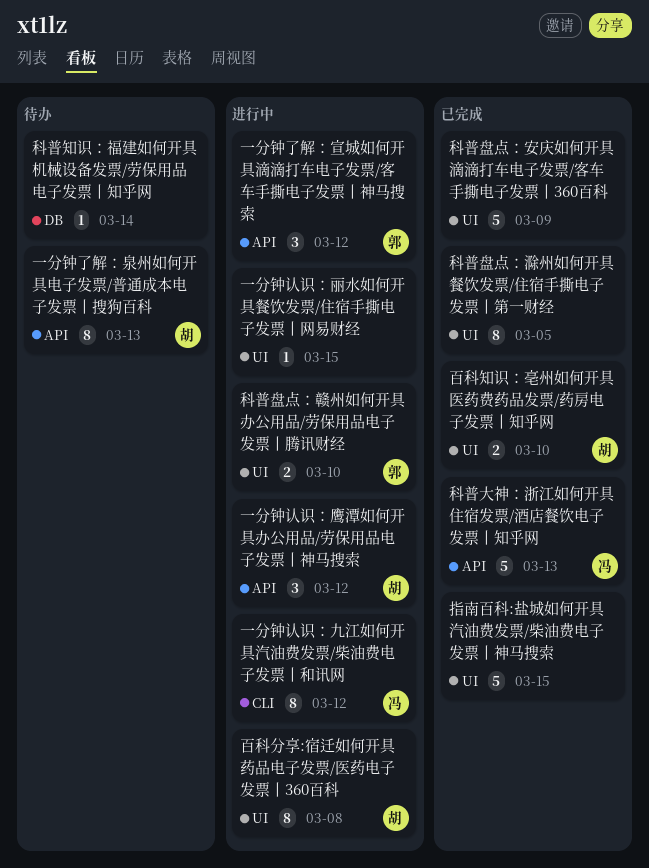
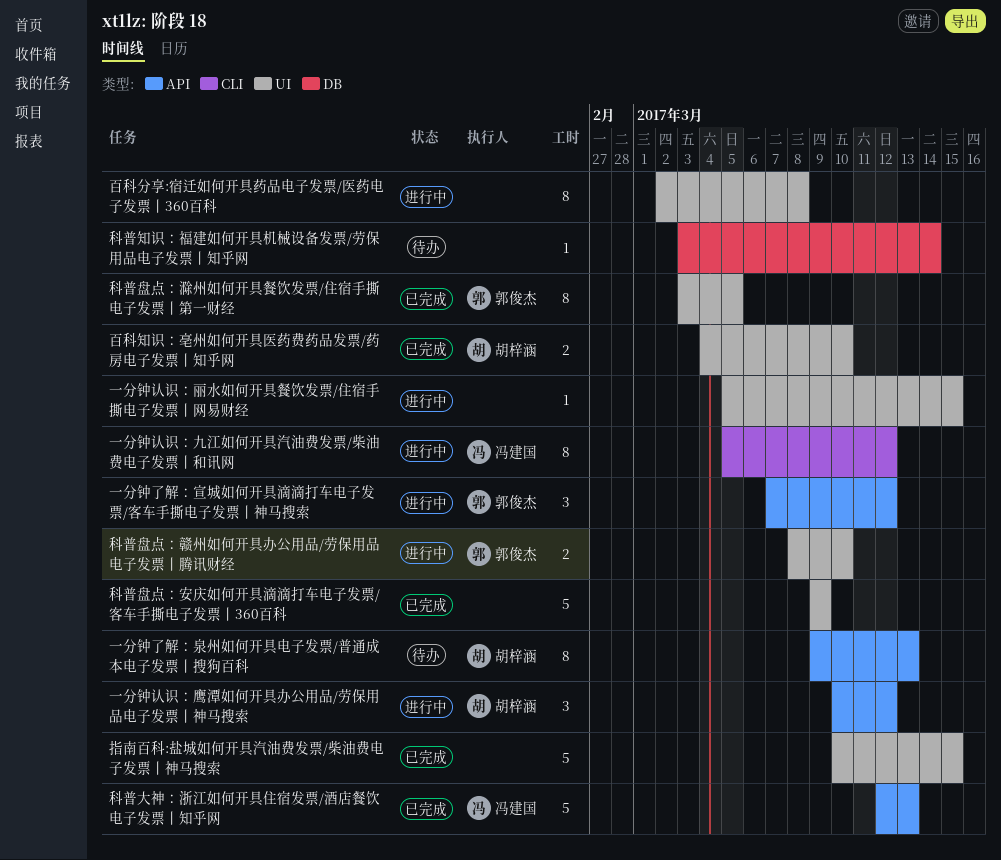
百科分享:宿迁如何开具药品电子发票/医药电子发票丨360百科, owner: 胡梓涵 -> none
科普盘点：滁州如何开具餐饮发票/住宿手撕电子发票丨第一财经, owner: none -> 郭俊杰

